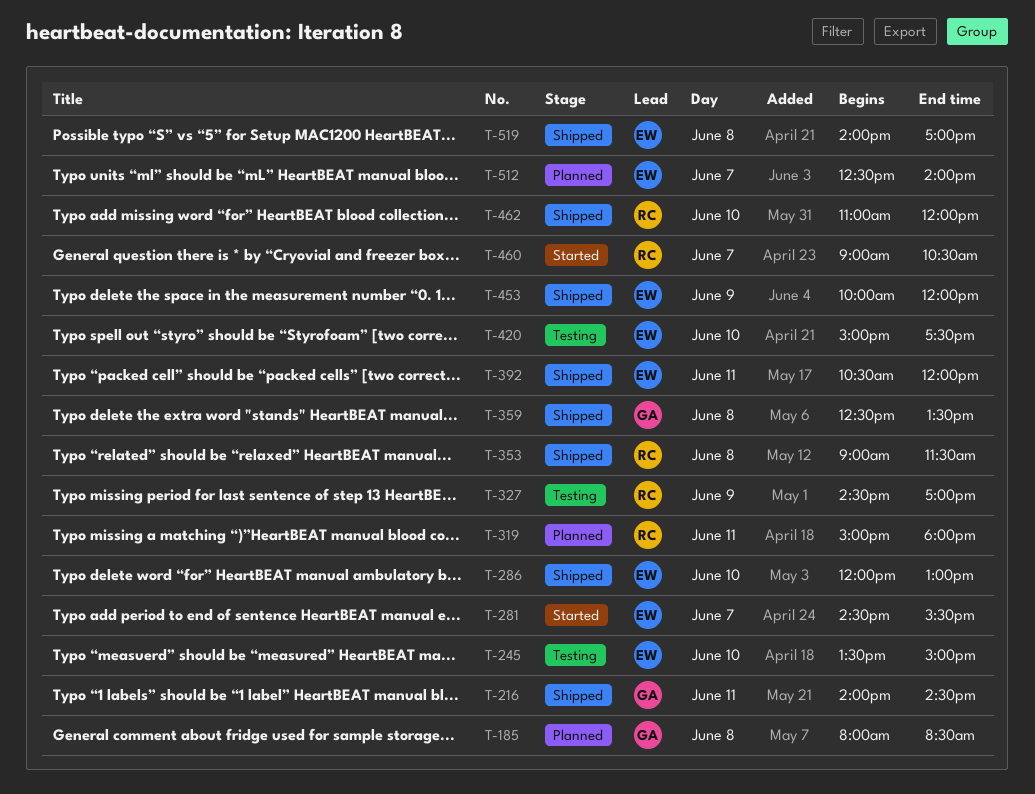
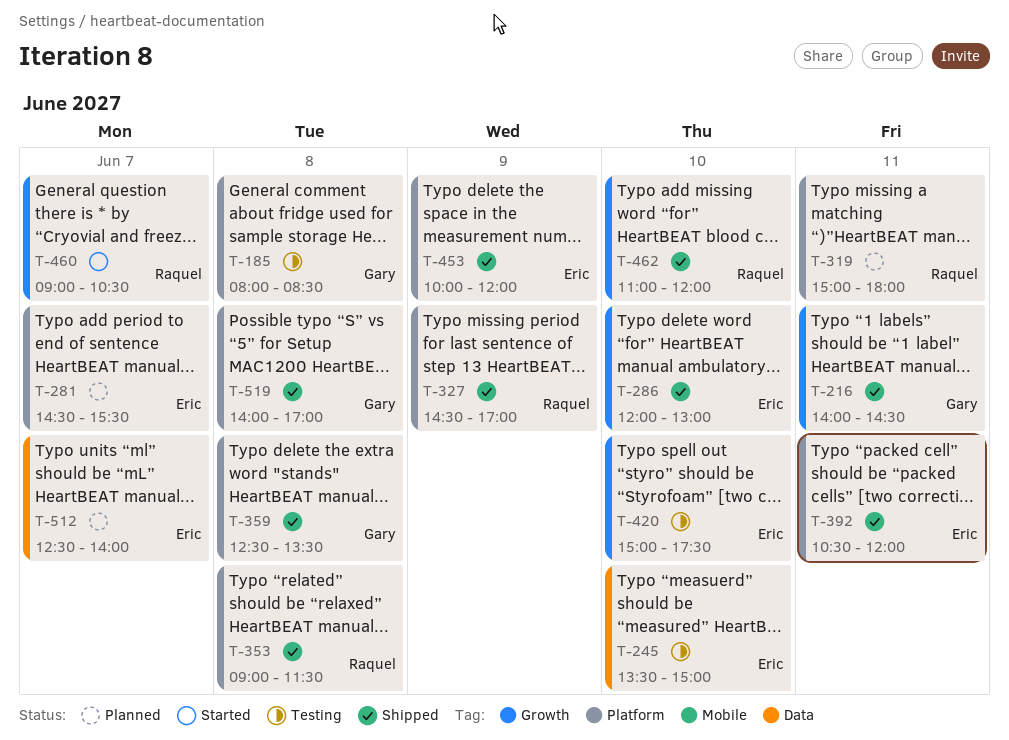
T-185, status: Planned -> Testing
T-281, status: Started -> Planned
T-327, status: Testing -> Shipped
T-519, owner: Eric -> Gary

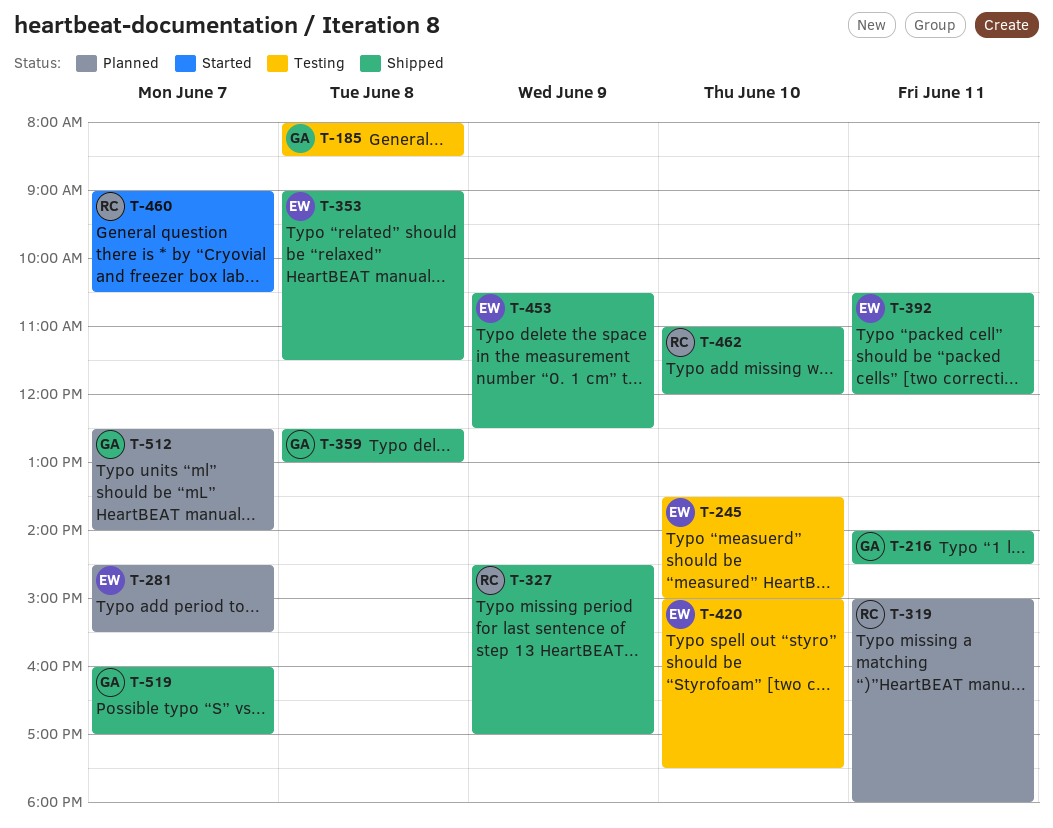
T-286: present -> none
T-353, owner: Raquel -> Eric
T-359, ends: 13:30 -> 13:00
T-453, begins: 10:00 -> 10:30
T-453, ends: 12:00 -> 12:30
T-512, owner: Eric -> Gary
T-519, day: Jun 8 -> Jun 7
T-519, begins: 14:00 -> 16:00

